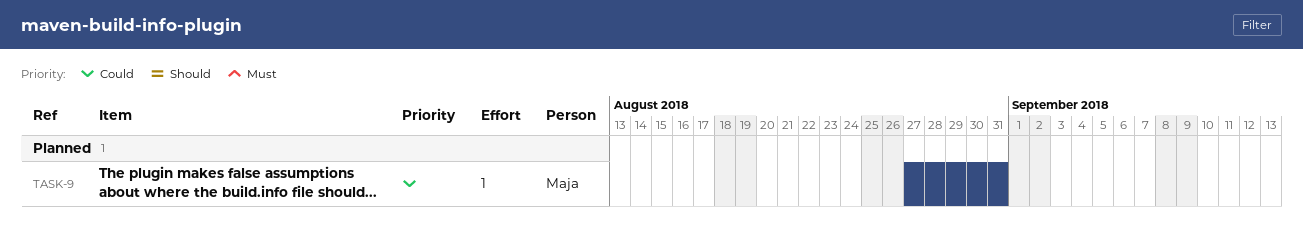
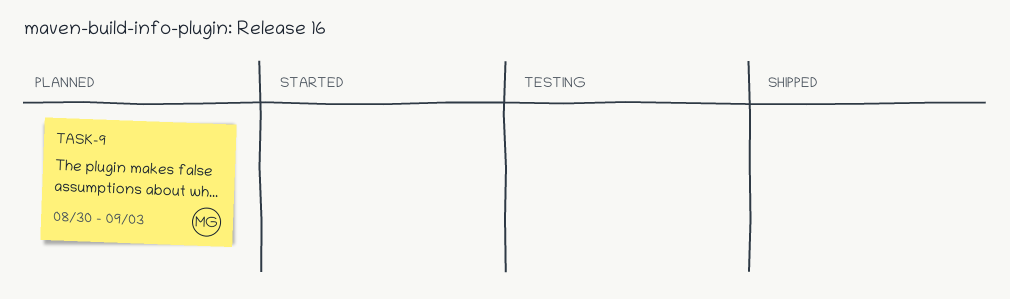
TASK-9, start: Aug 27 -> Aug 30
TASK-9, due: Aug 31 -> Sep 3

